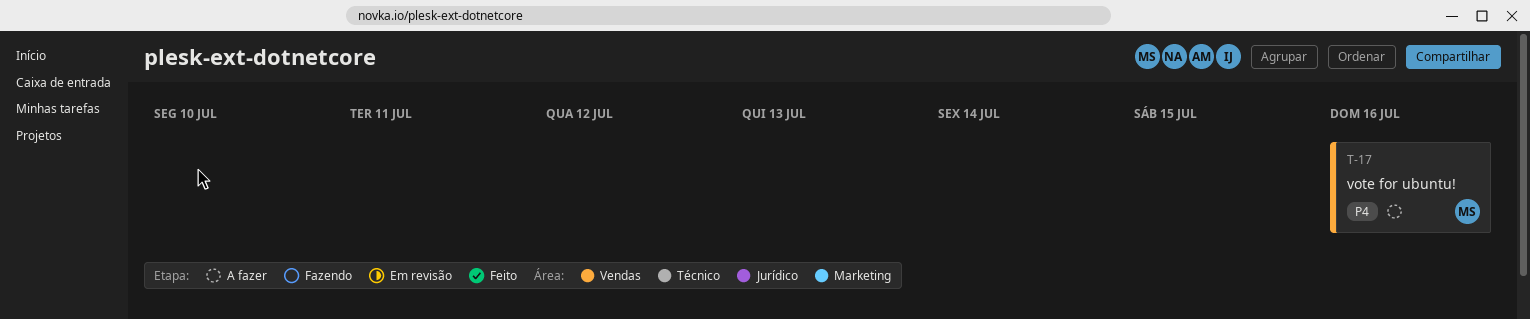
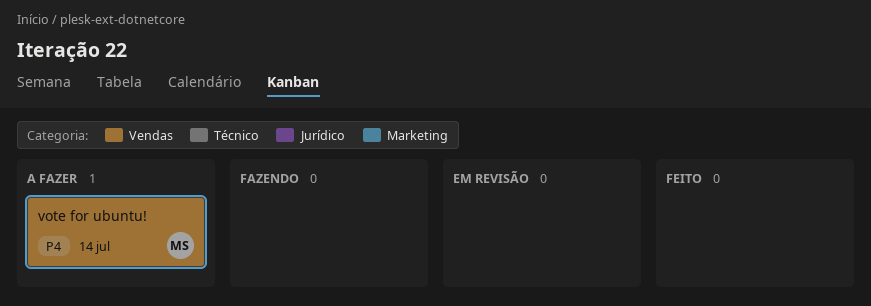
vote for ubuntu!, due: Jul 16 -> Jul 14

